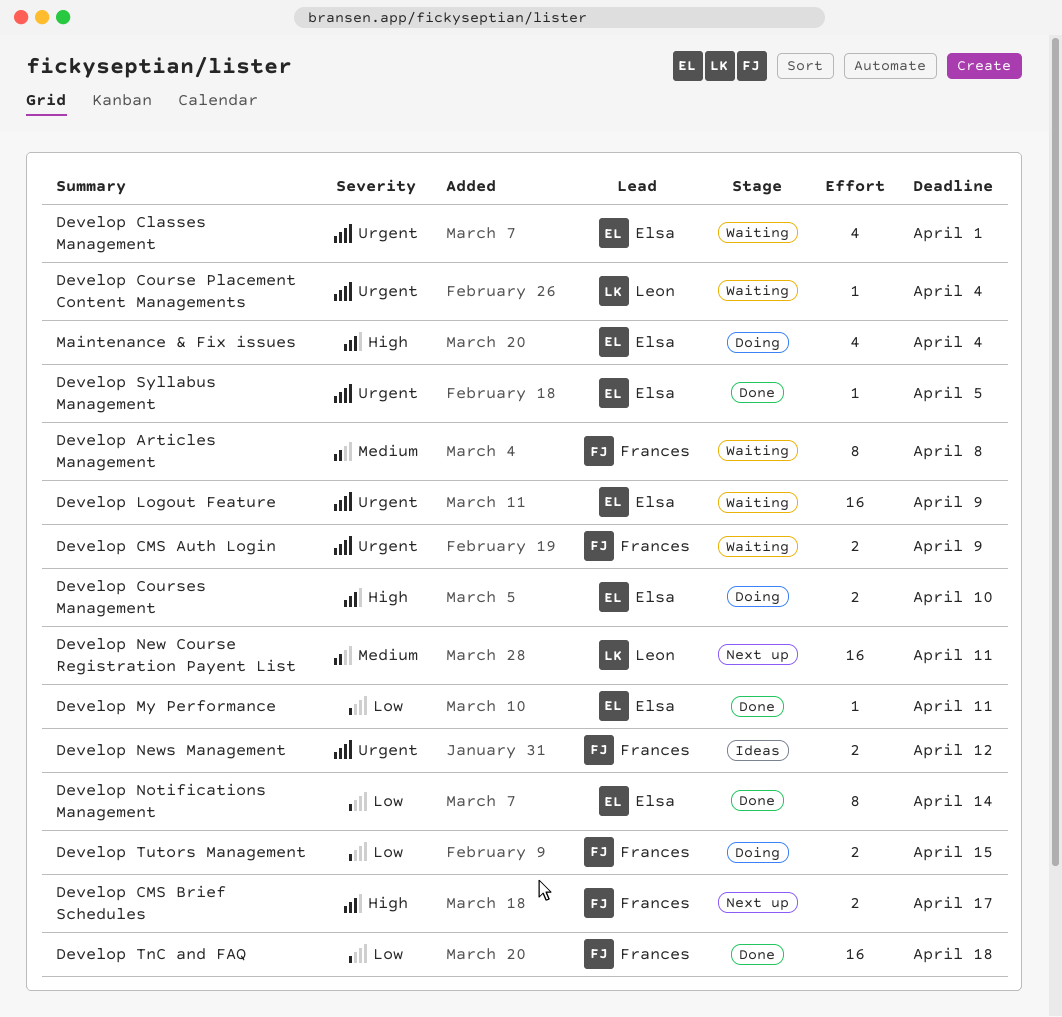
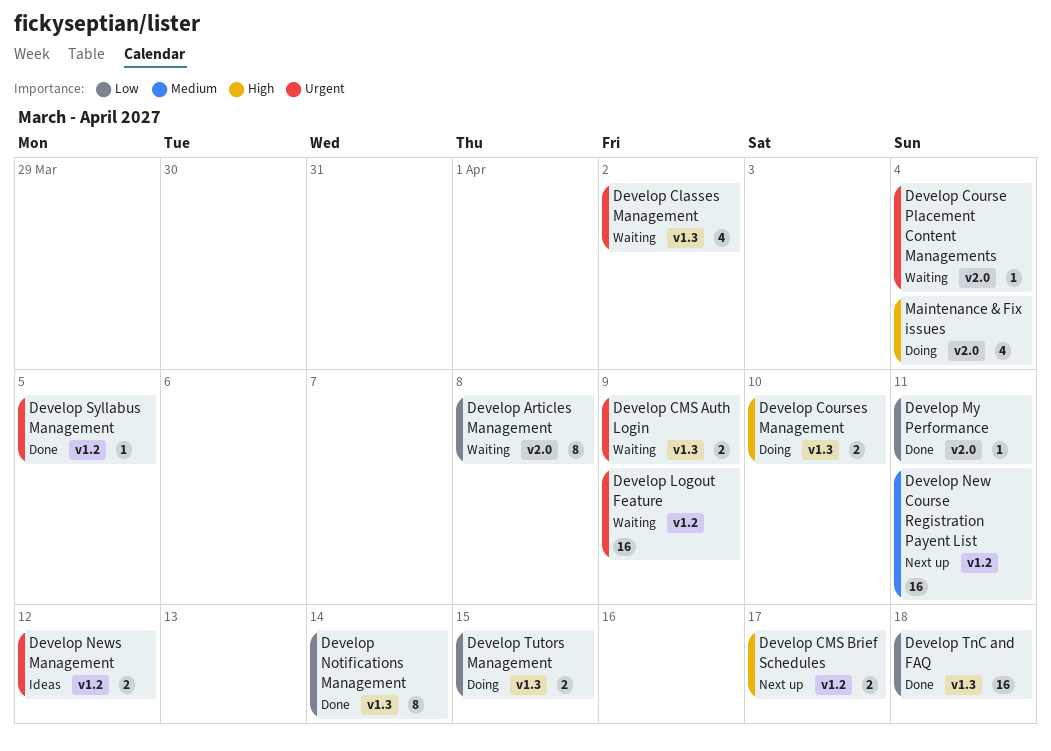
Develop Articles Management, priority: Medium -> Low
Develop Classes Management, due: Apr 1 -> Apr 2

